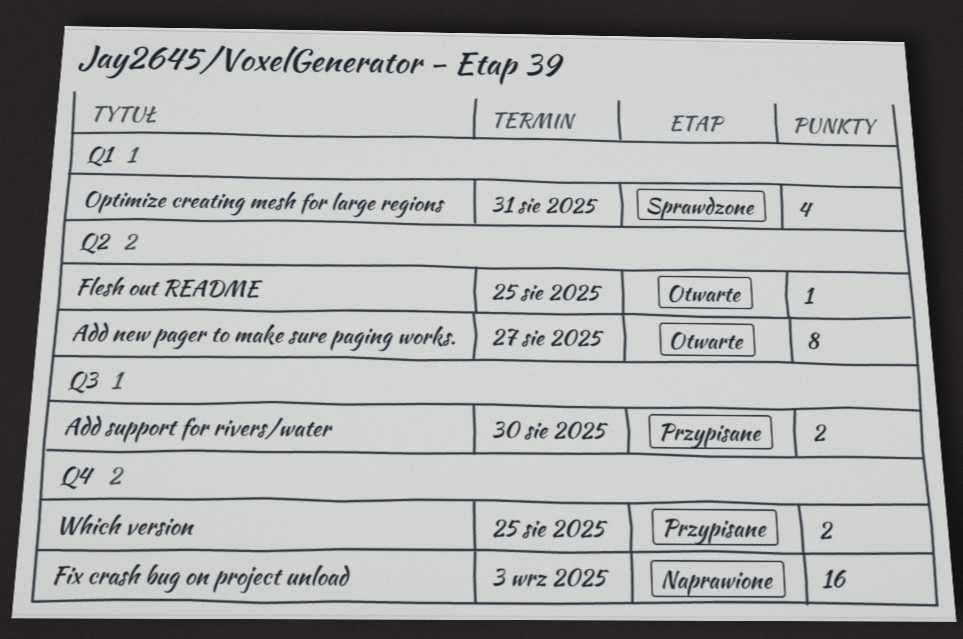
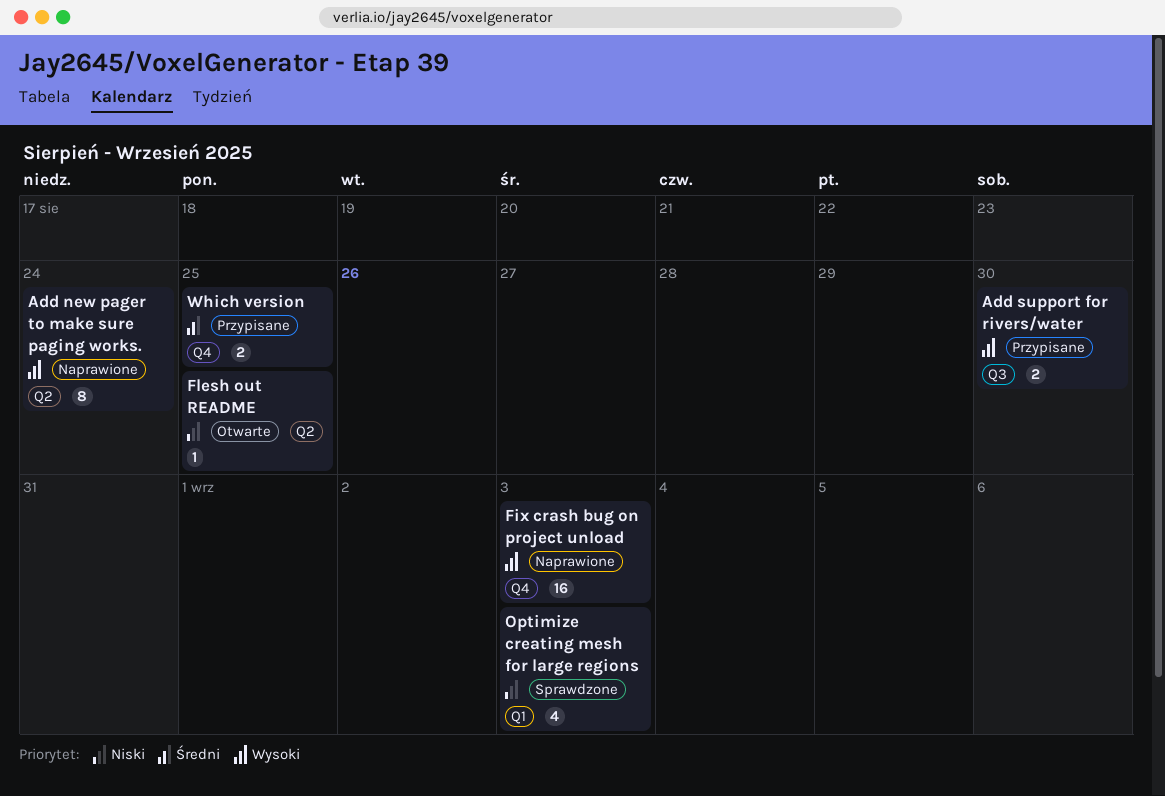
Add new pager to make sure paging works., status: Otwarte -> Naprawione
Add new pager to make sure paging works., due: Aug 27 -> Aug 24
Optimize creating mesh for large regions, due: Aug 31 -> Sep 3

